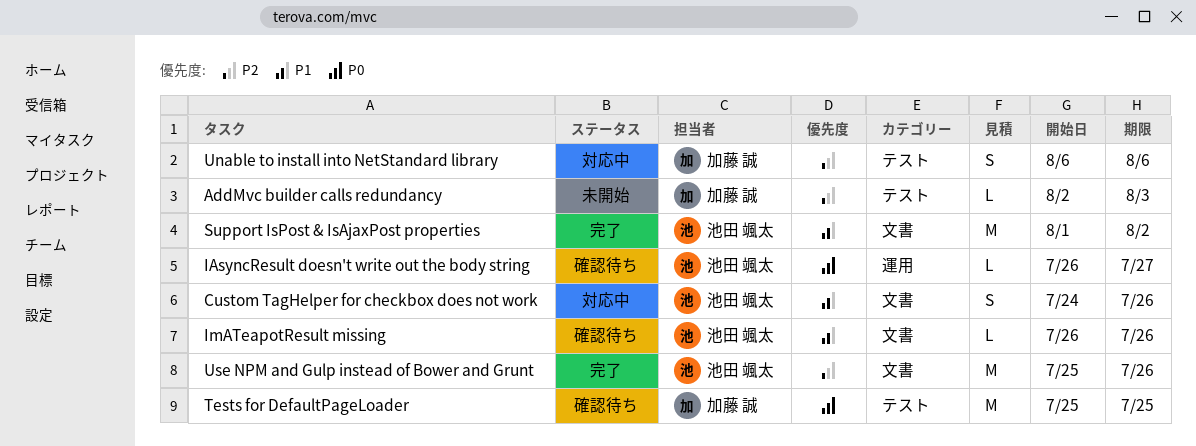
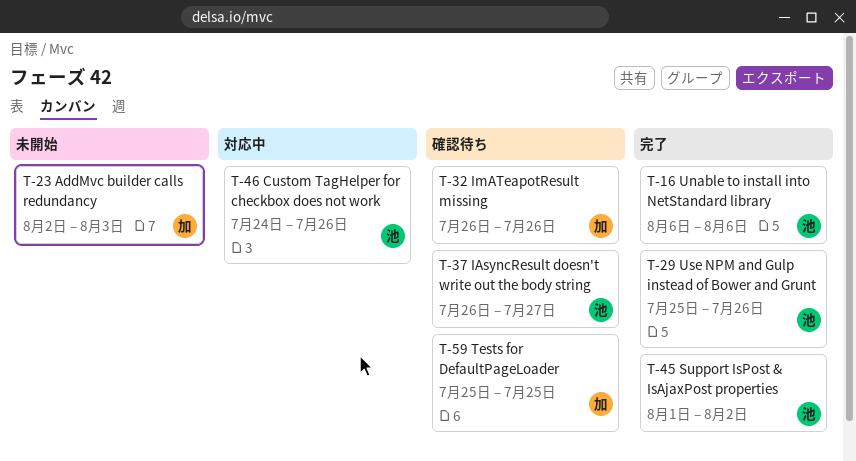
ImATeapotResult missing, owner: 池田 颯太 -> 加藤 誠
Unable to install into NetStandard library, status: 対応中 -> 完了
Unable to install into NetStandard library, owner: 加藤 誠 -> 池田 颯太

